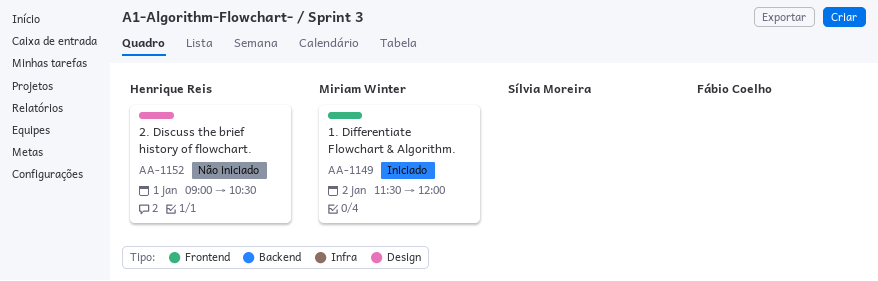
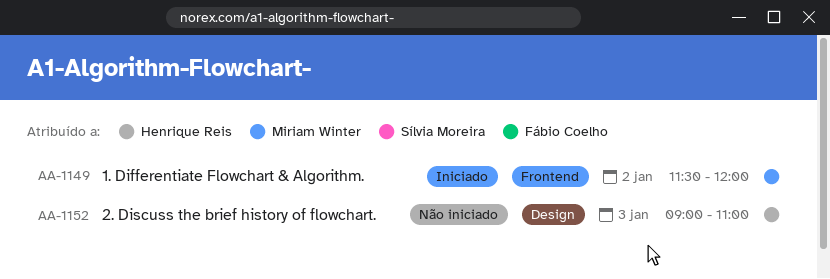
AA-1152, day: Jan 1 -> Jan 3
AA-1152, ends: 10:30 -> 11:00

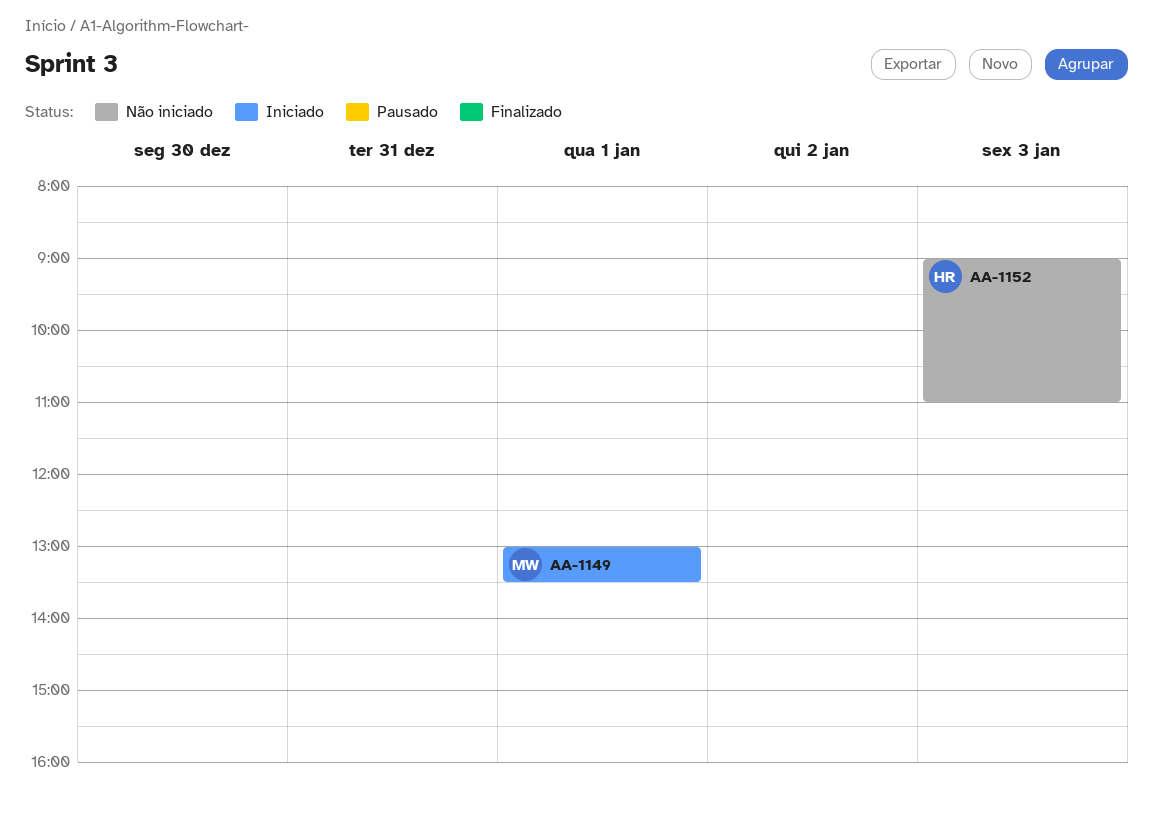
AA-1149, day: Jan 2 -> Jan 1
AA-1149, begins: 11:30 -> 13:00
AA-1149, ends: 12:00 -> 13:30

